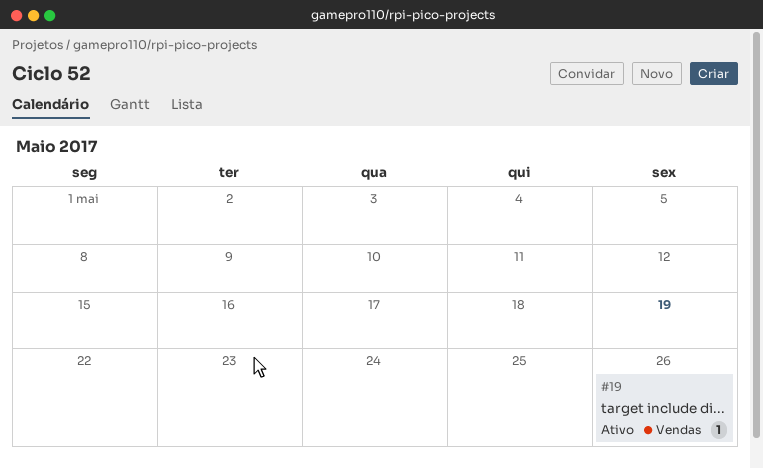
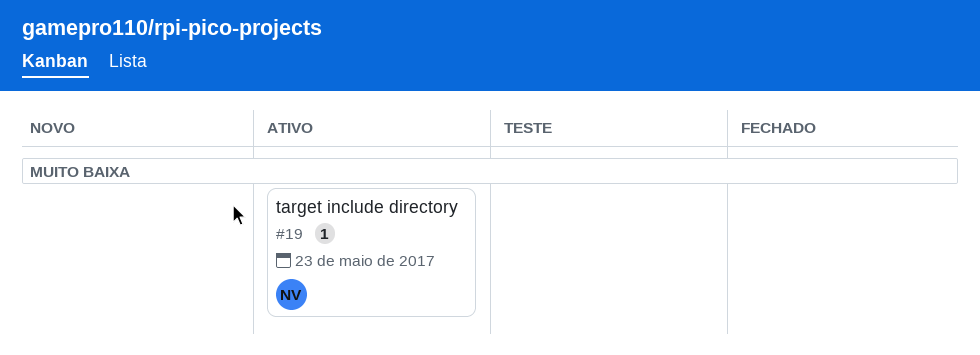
#19, due: May 26 -> May 23

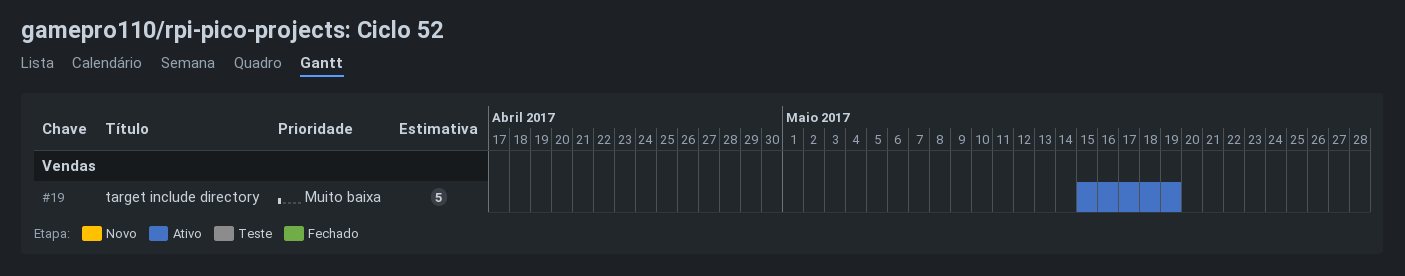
#19, estimate: 1 -> 5
#19, due: May 23 -> May 19

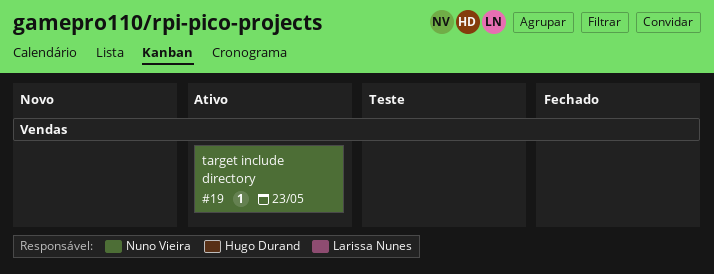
#19, estimate: 5 -> 1
#19, due: May 19 -> May 23

